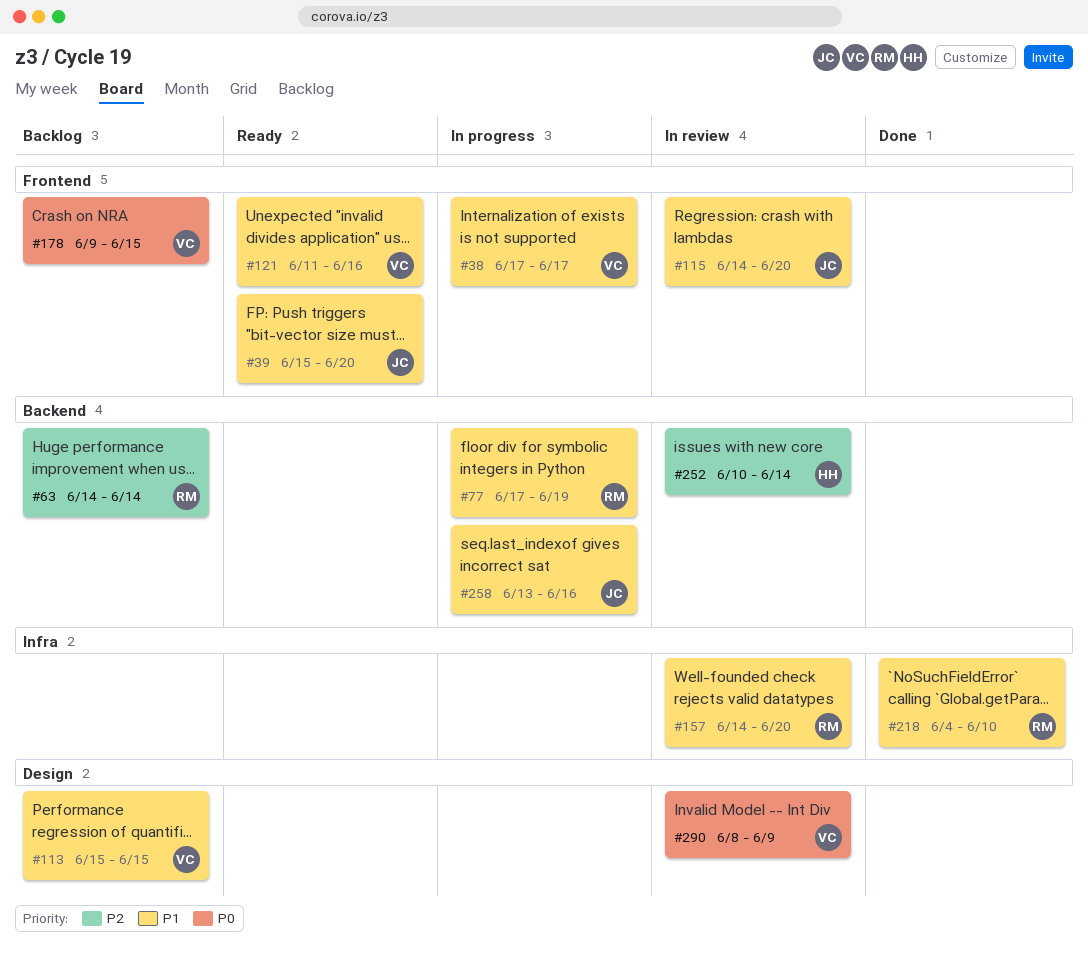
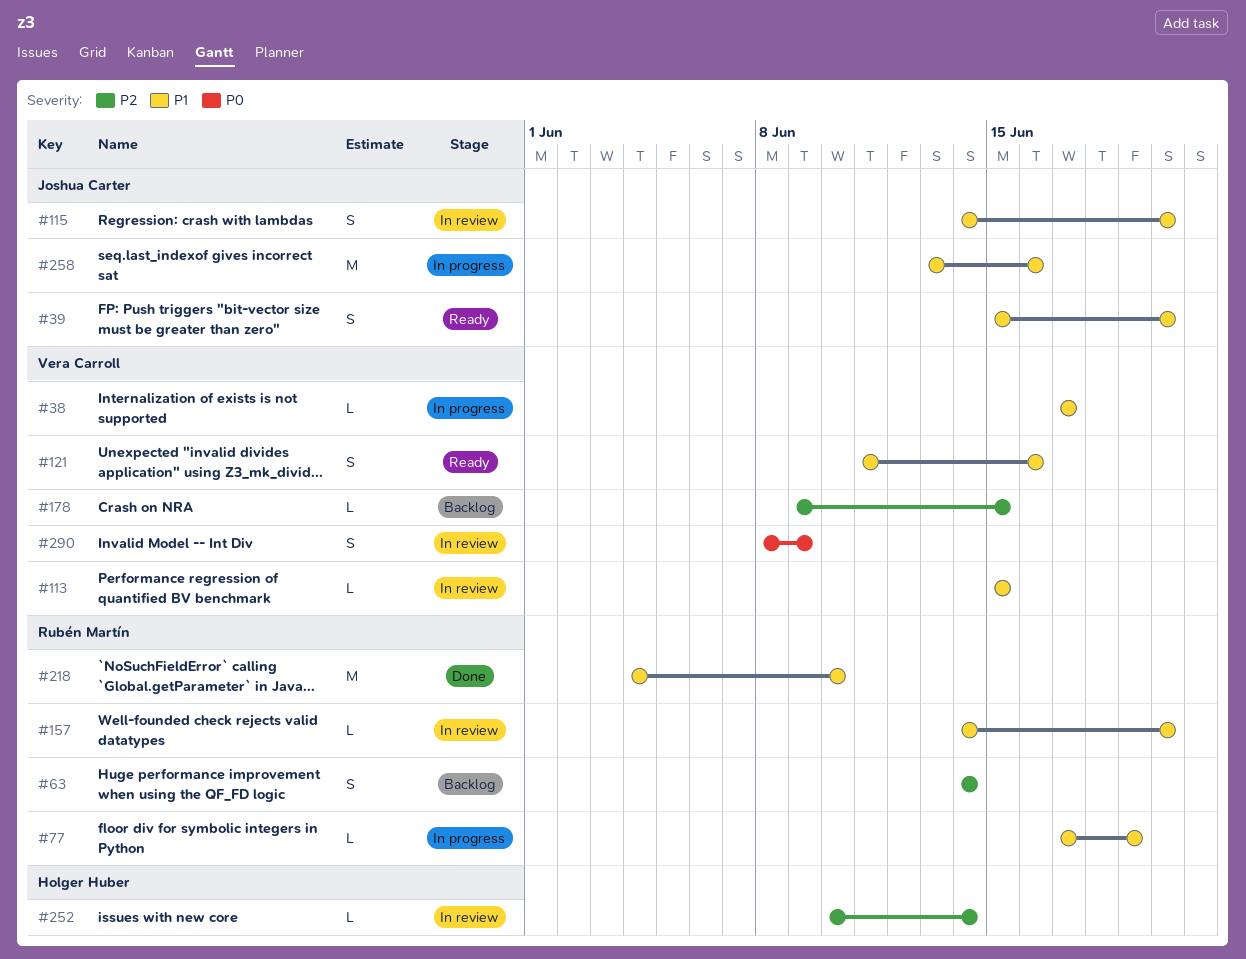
#113, status: Backlog -> In review
#178, priority: P0 -> P2

